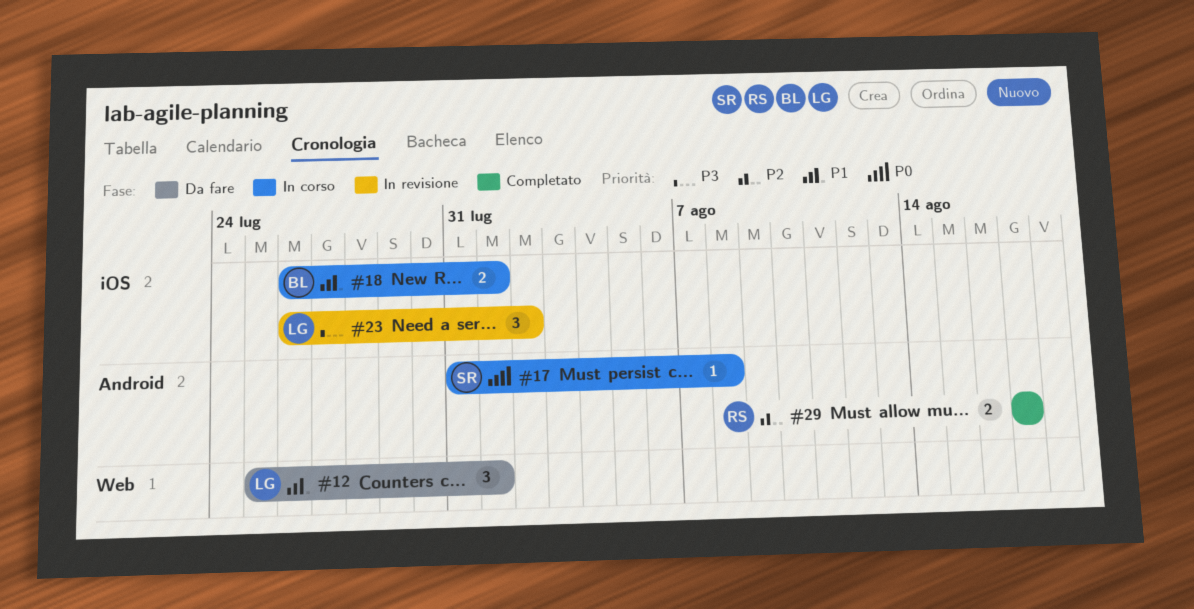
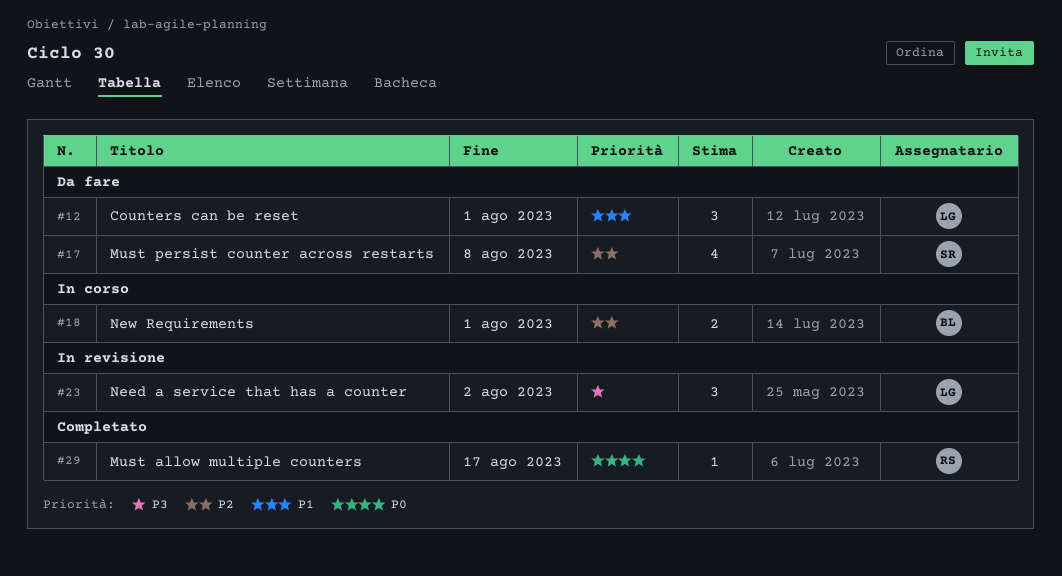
#17, status: In corso -> Da fare
#17, priority: P0 -> P2
#17, estimate: 1 -> 4
#18, priority: P1 -> P2
#29, priority: P2 -> P0
#29, estimate: 2 -> 1

